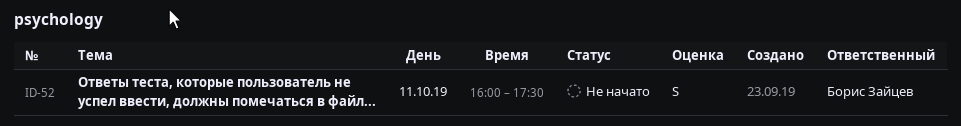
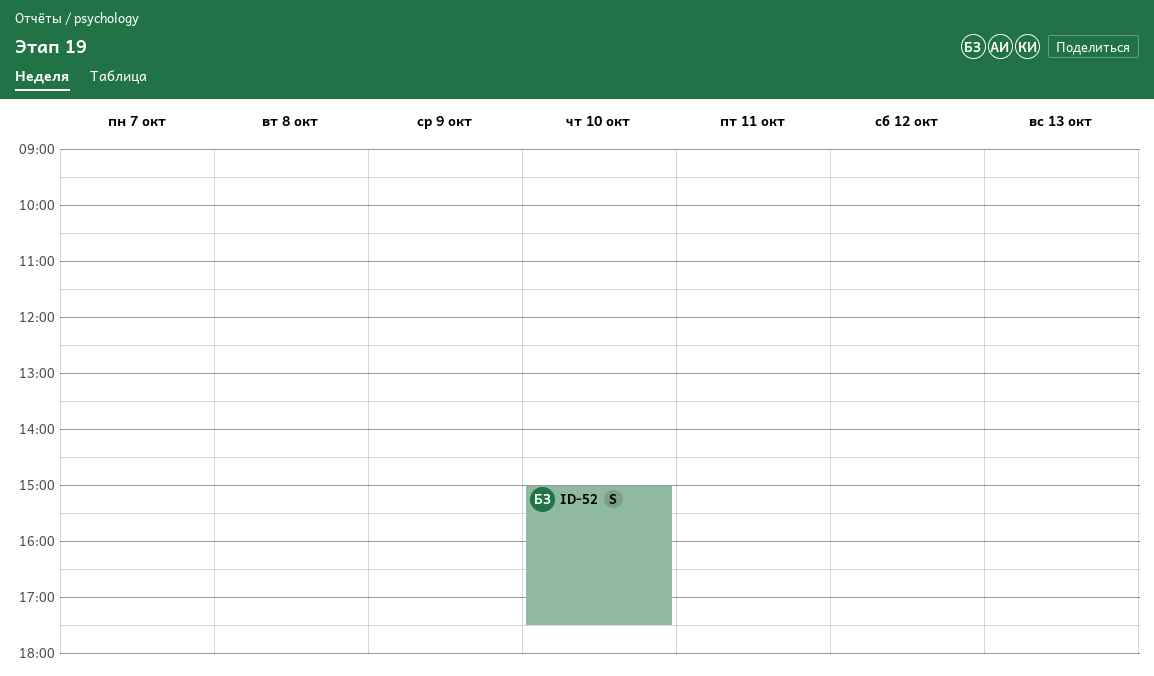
ID-52, day: Oct 11 -> Oct 10
ID-52, begins: 16:00 -> 15:00

